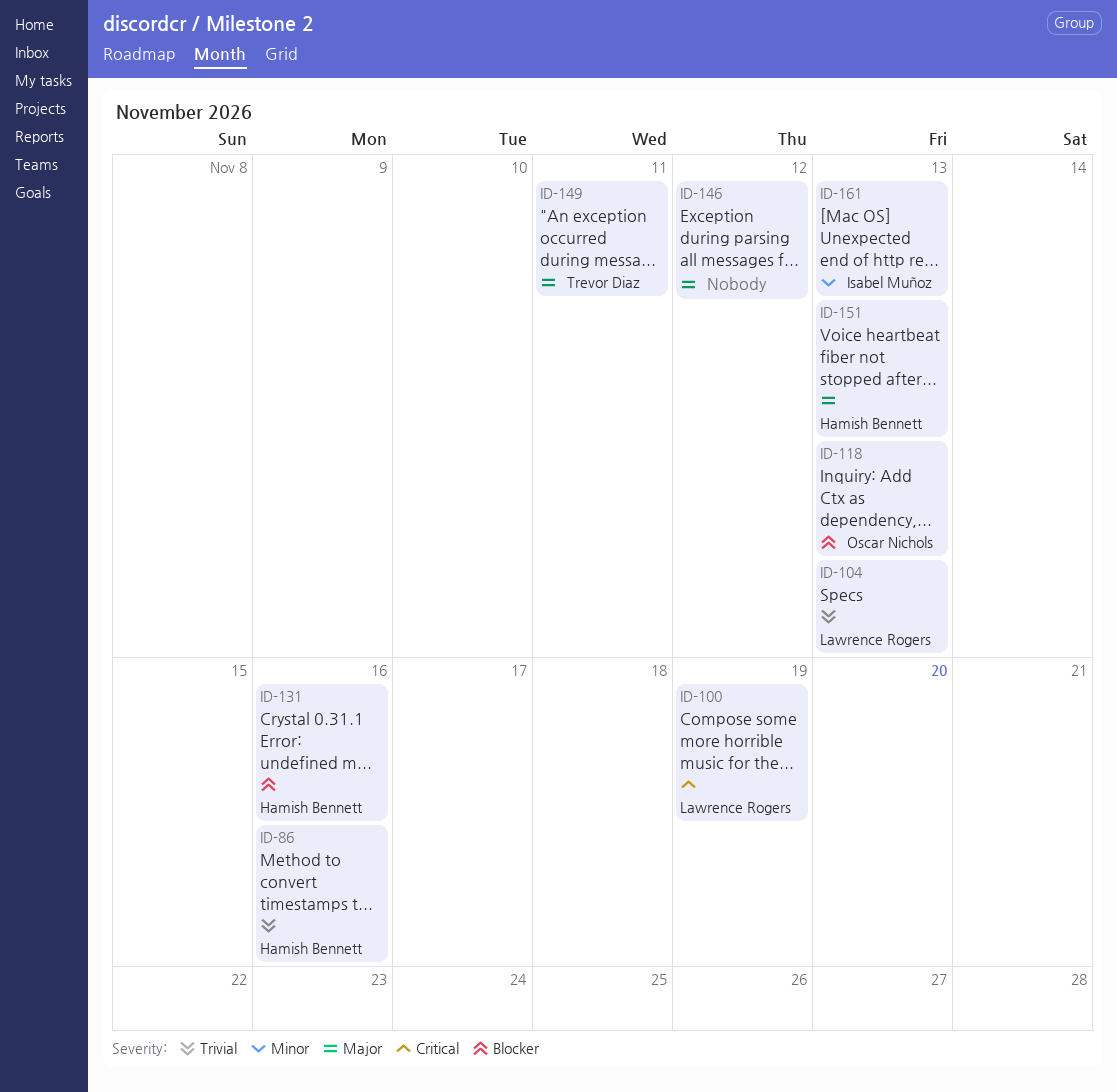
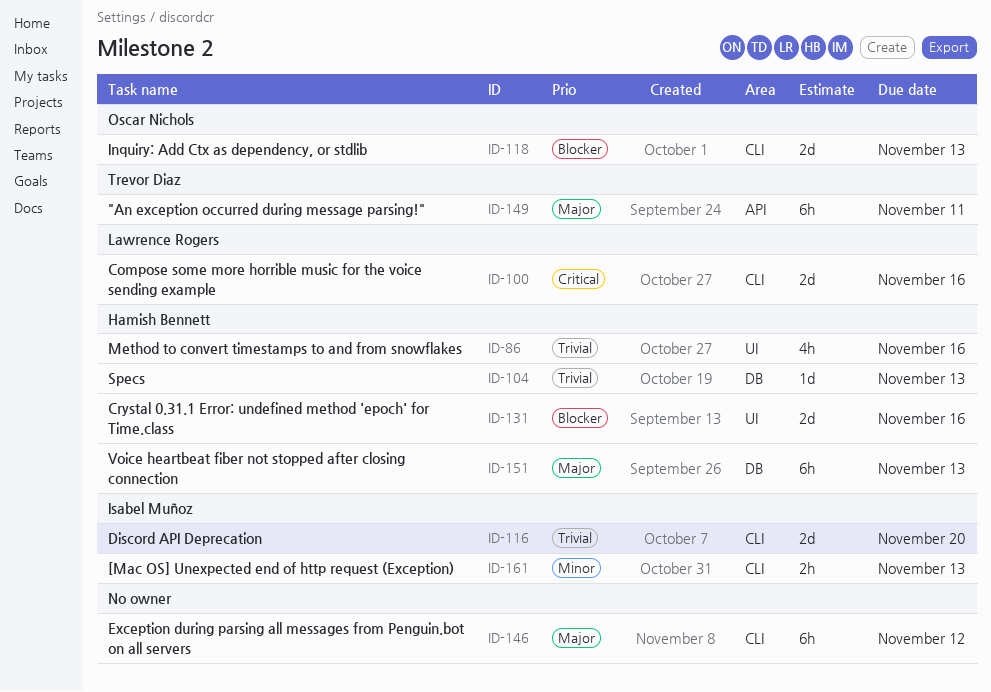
ID-100, due: Nov 19 -> Nov 16
ID-104, owner: Lawrence Rogers -> Hamish Bennett
ID-116: none -> present

